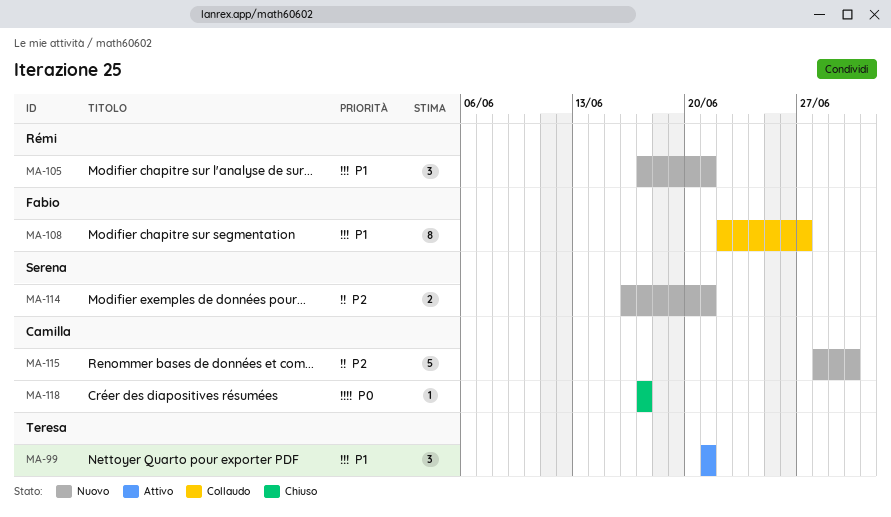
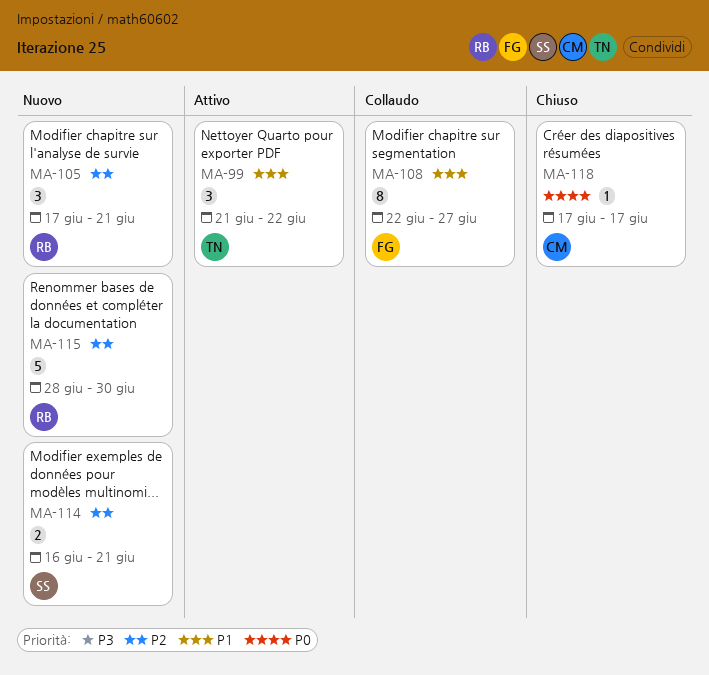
MA-99, due: Jun 21 -> Jun 22
MA-105, priority: P1 -> P2
MA-115, owner: Camilla -> Rémi

